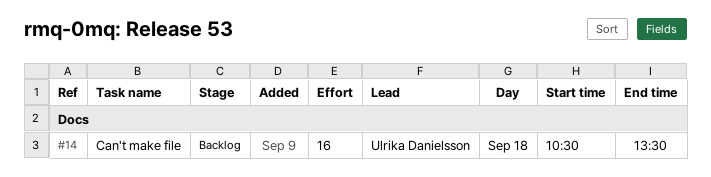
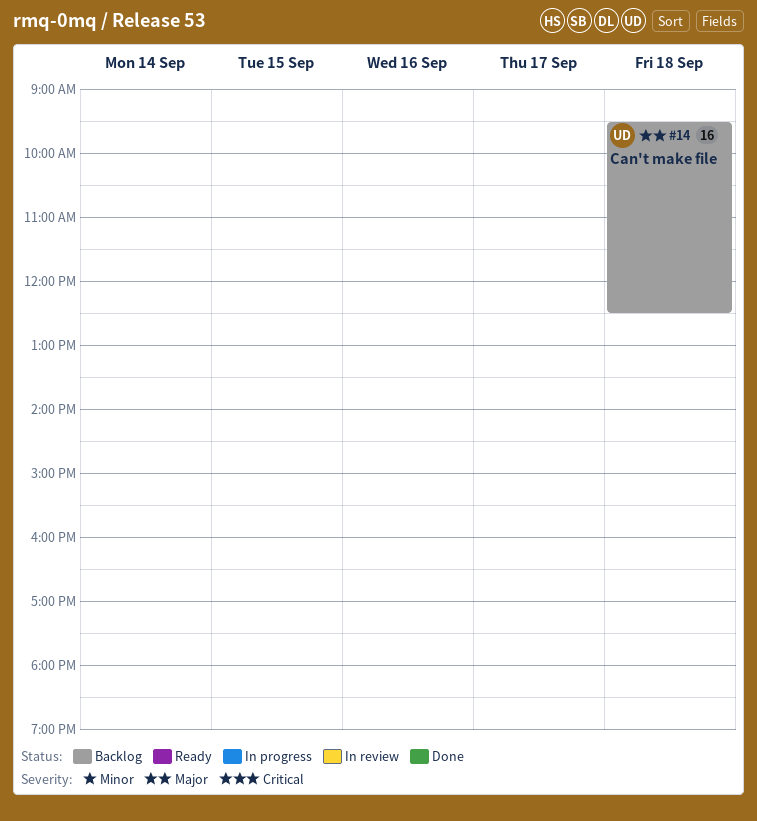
#14, begins: 10:30 -> 09:30
#14, ends: 13:30 -> 12:30

